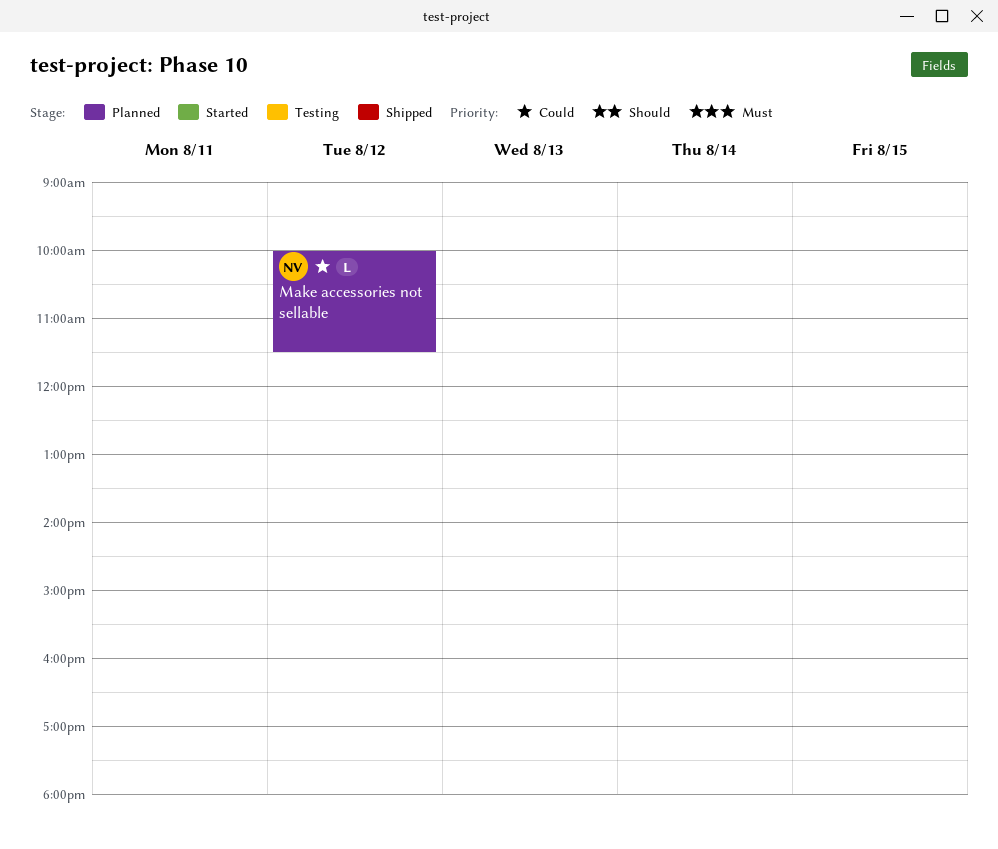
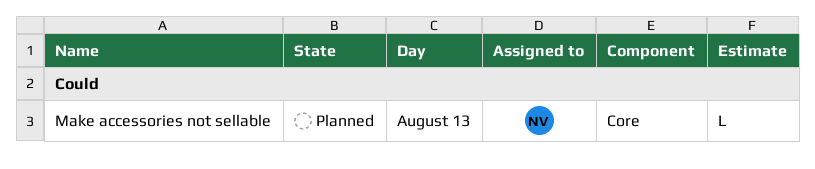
Make accessories not sellable, day: Aug 12 -> Aug 13

